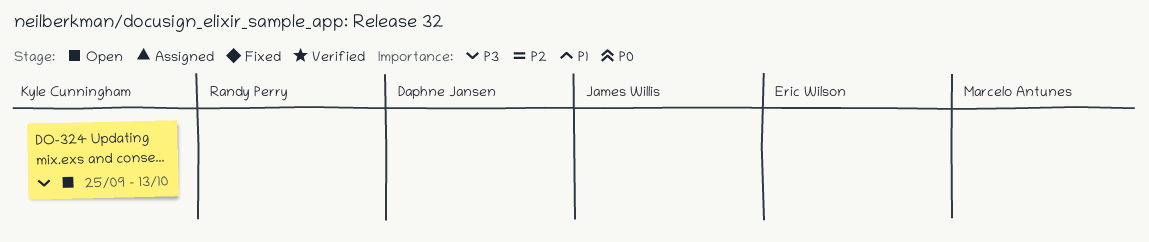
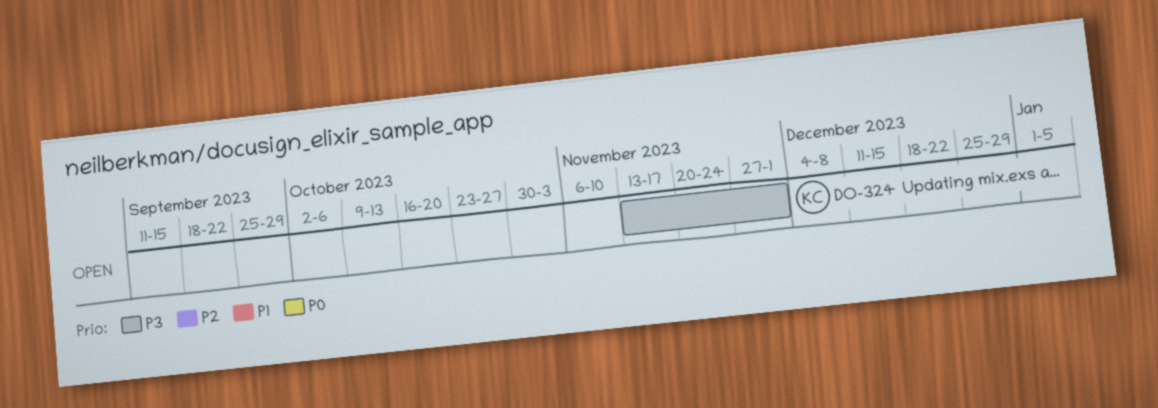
DO-324, start: Sep 25 -> Nov 13
DO-324, due: Oct 13 -> Dec 1

